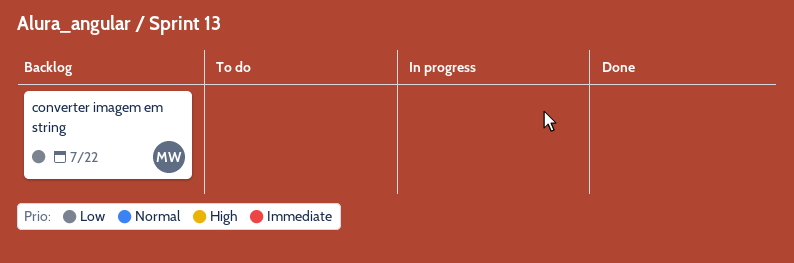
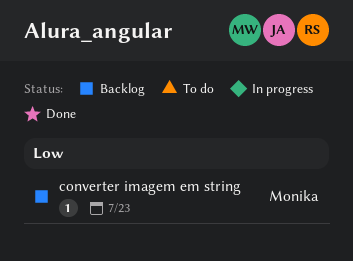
converter imagem em string, due: Jul 22 -> Jul 23

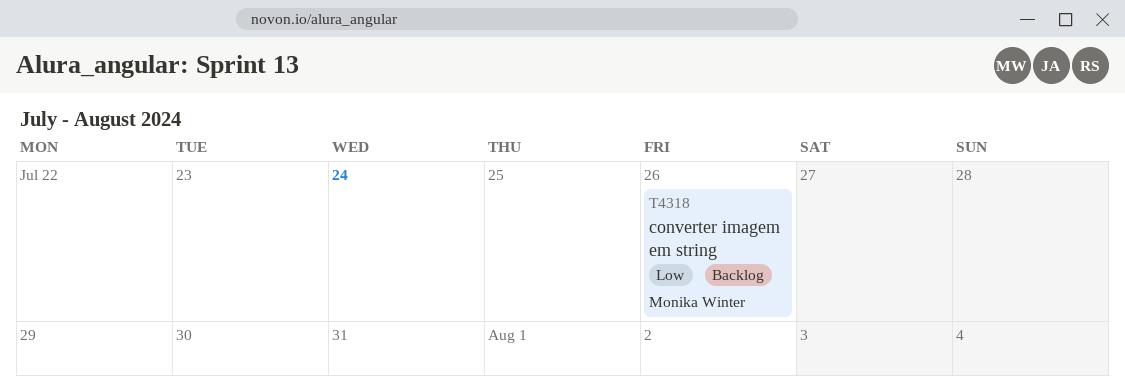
converter imagem em string, due: Jul 23 -> Jul 26

